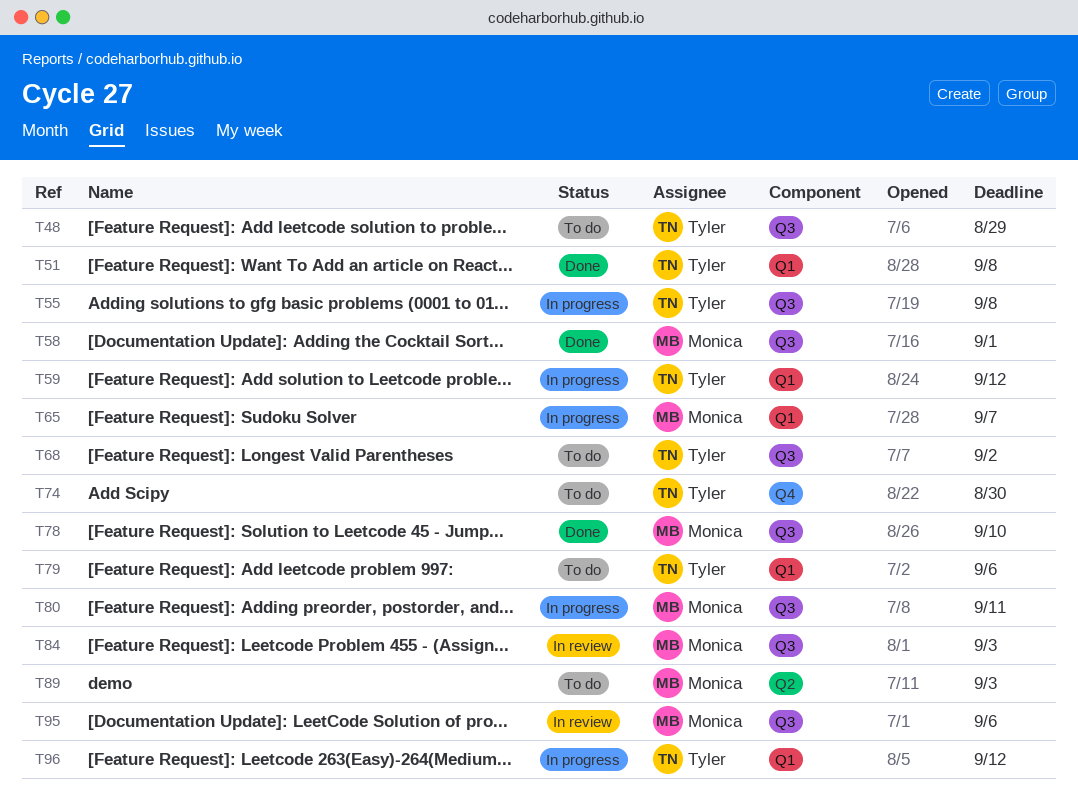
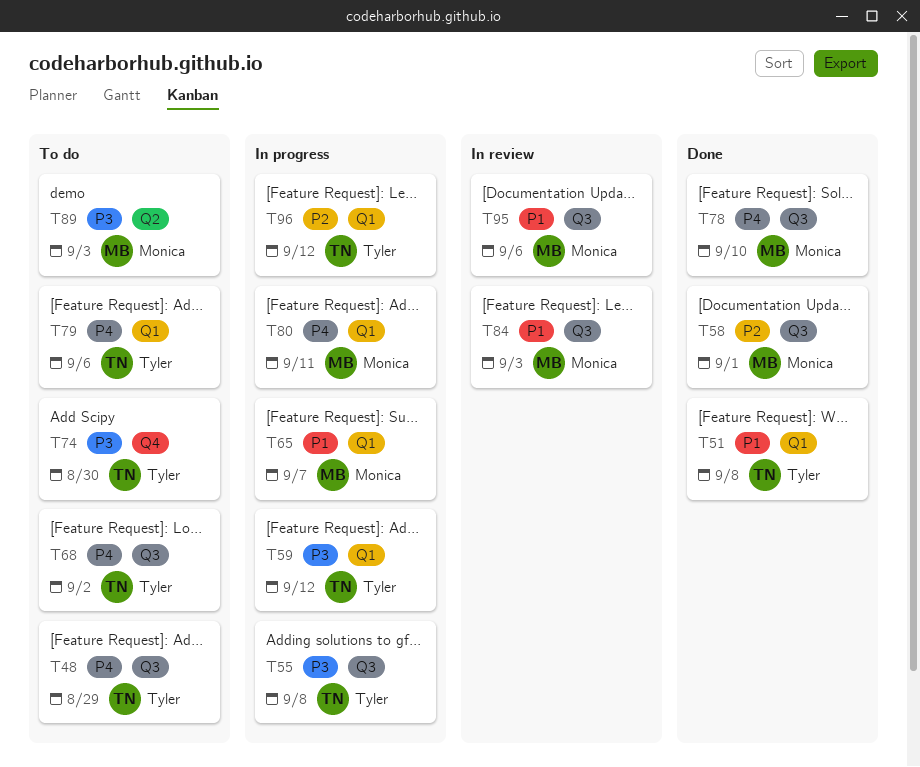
T80, label: Q3 -> Q1

